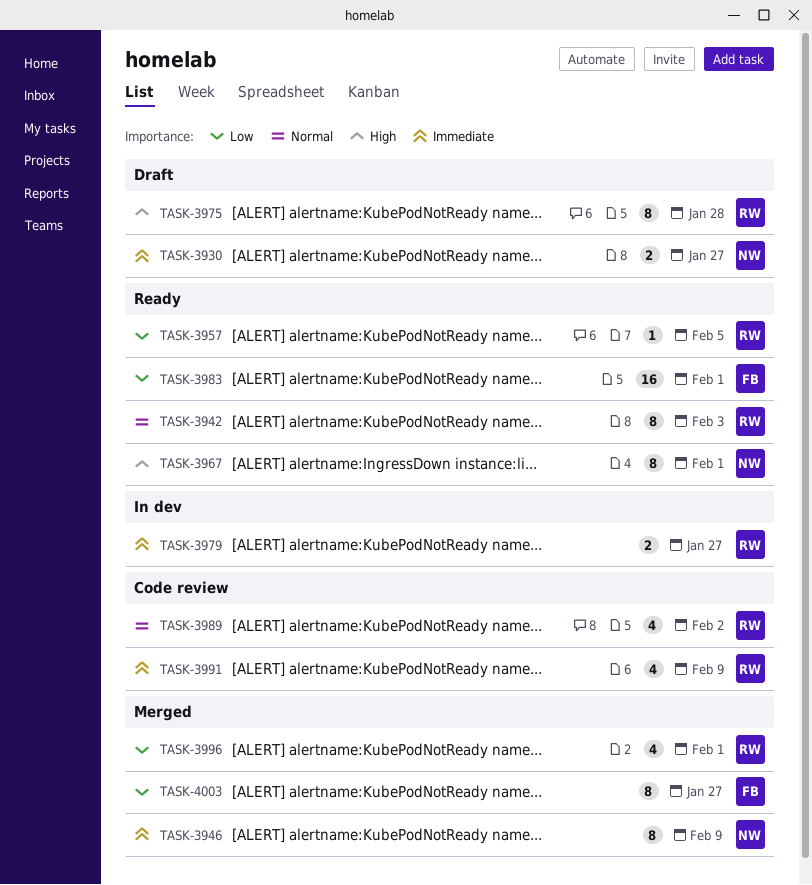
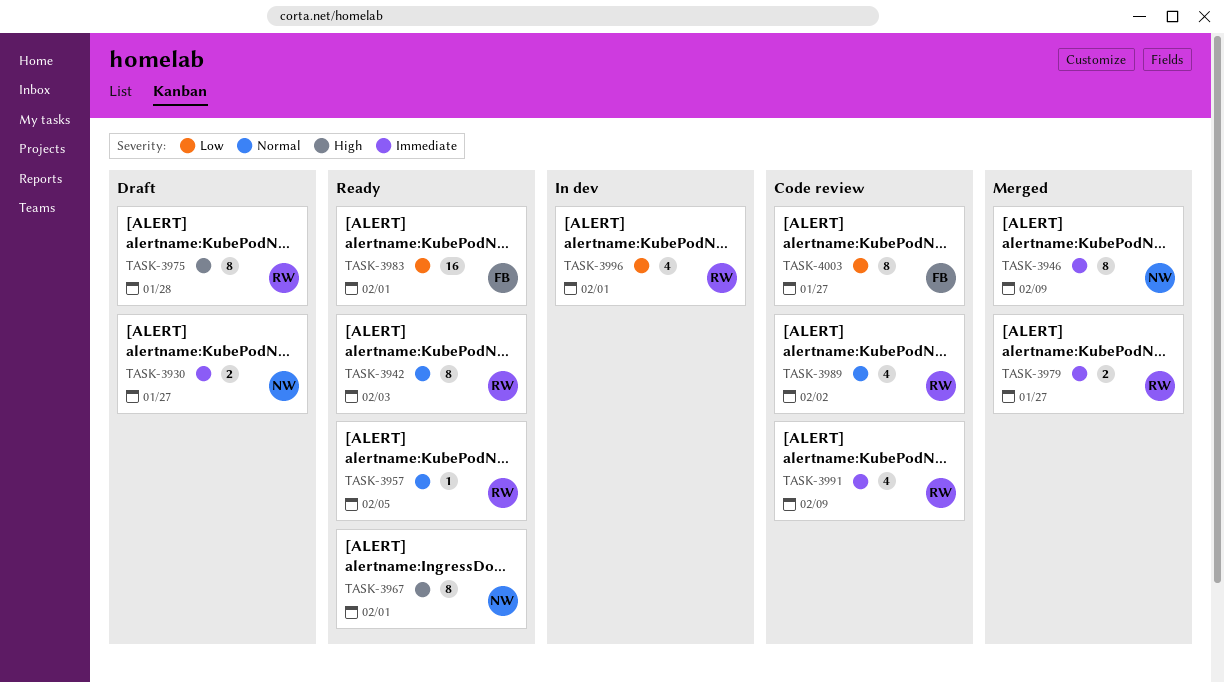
TASK-3957, priority: Low -> Normal
TASK-3979, status: In dev -> Merged
TASK-3996, status: Merged -> In dev
TASK-4003, status: Merged -> Code review

